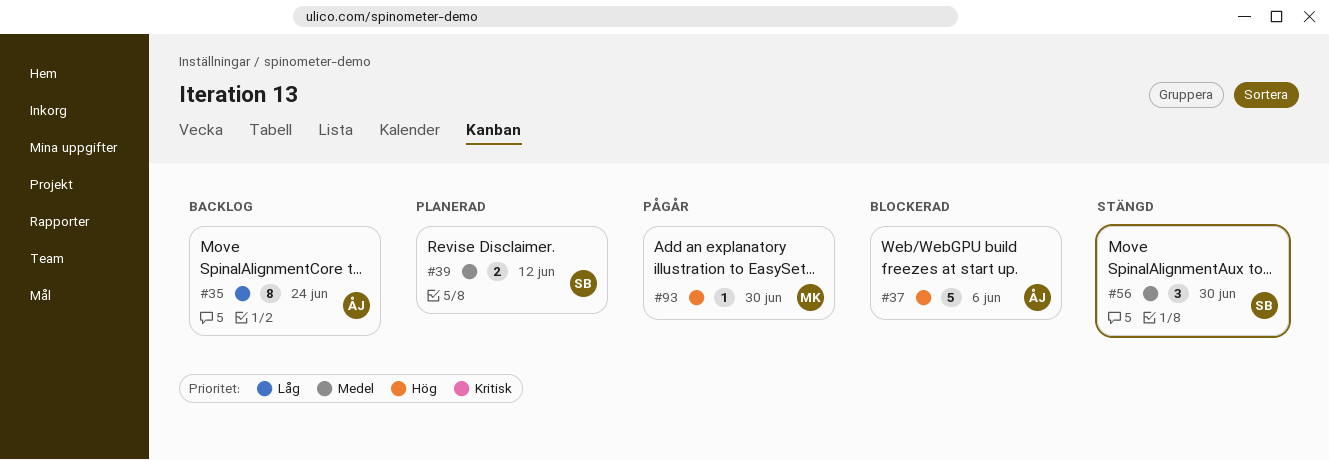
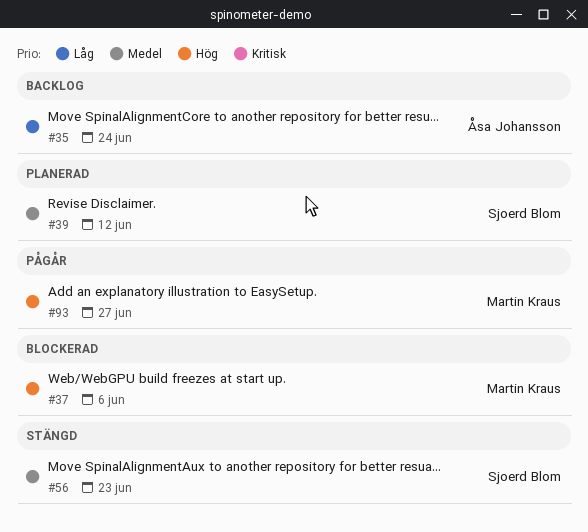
#37, owner: Åsa Johansson -> Martin Kraus
#56, due: Jun 30 -> Jun 23
#93, due: Jun 30 -> Jun 27

